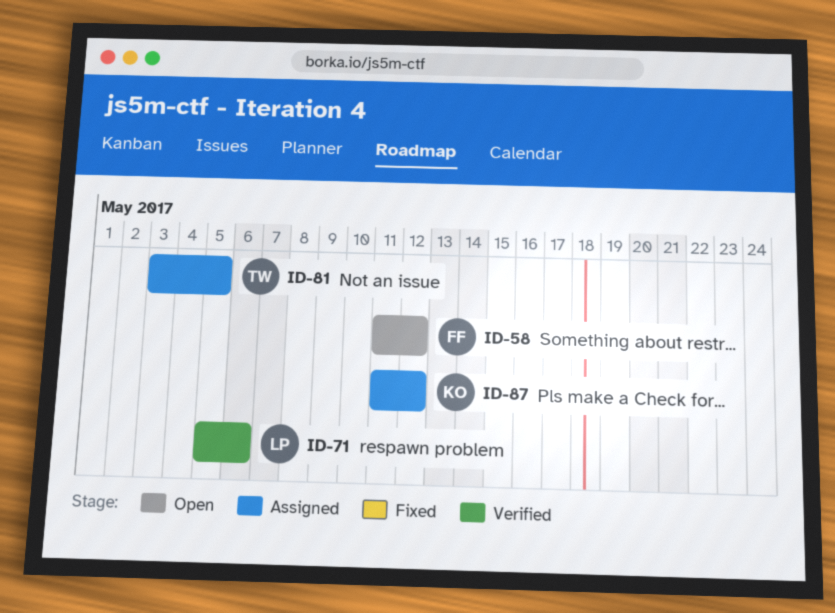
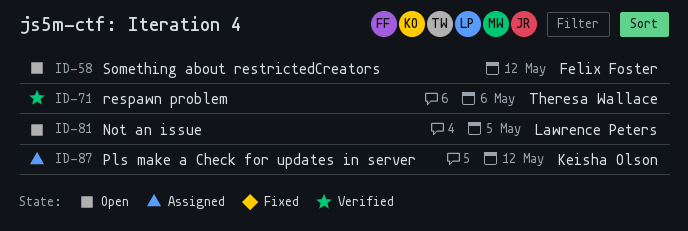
ID-71, owner: Lawrence Peters -> Theresa Wallace
ID-81, status: Assigned -> Open
ID-81, owner: Theresa Wallace -> Lawrence Peters

